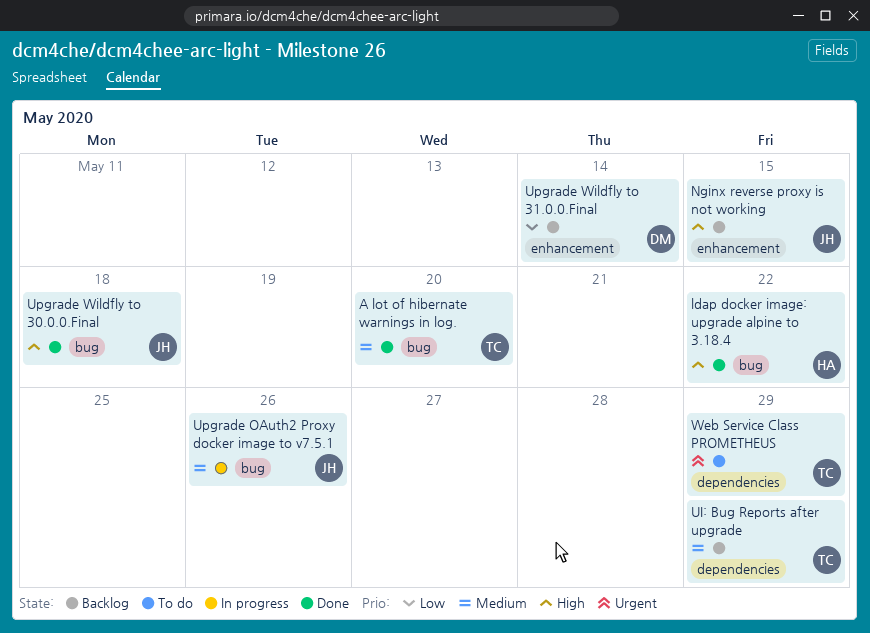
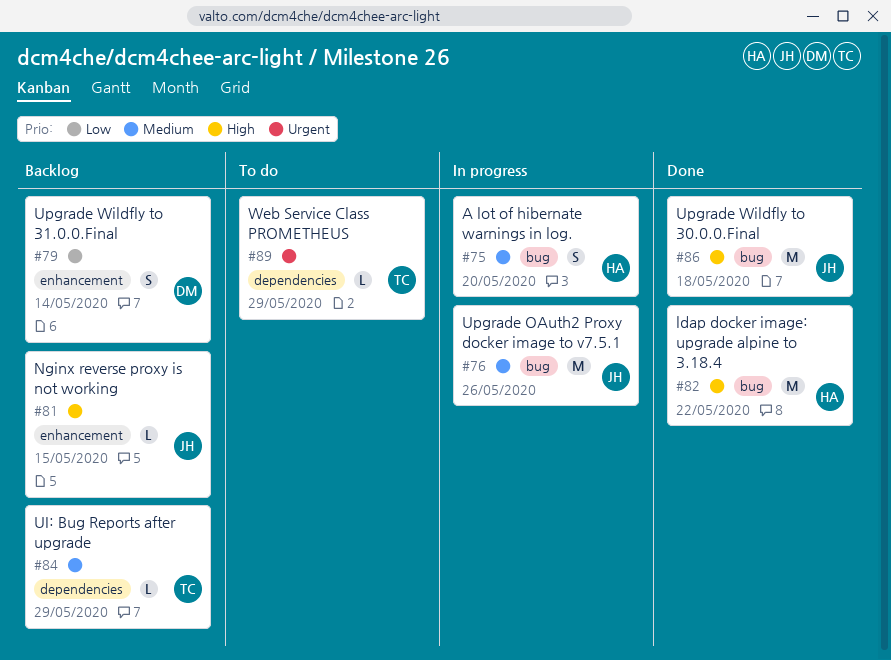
A lot of hibernate warnings in log., status: Done -> In progress
A lot of hibernate warnings in log., owner: TC -> HA

